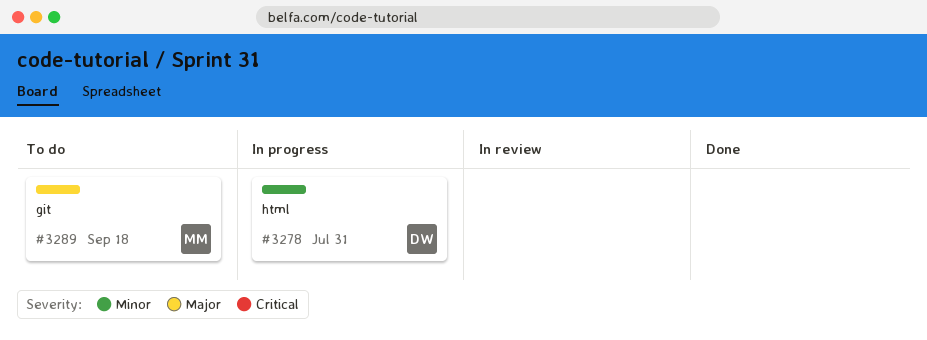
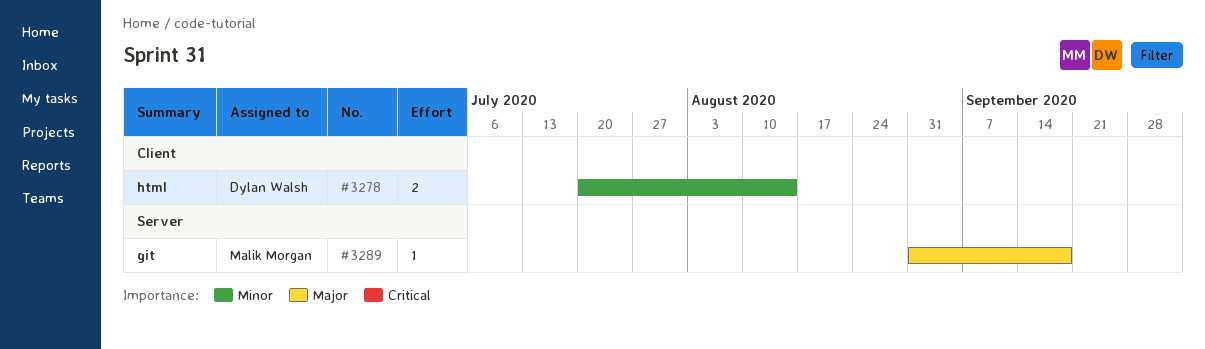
#3278, due: Jul 31 -> Aug 14

